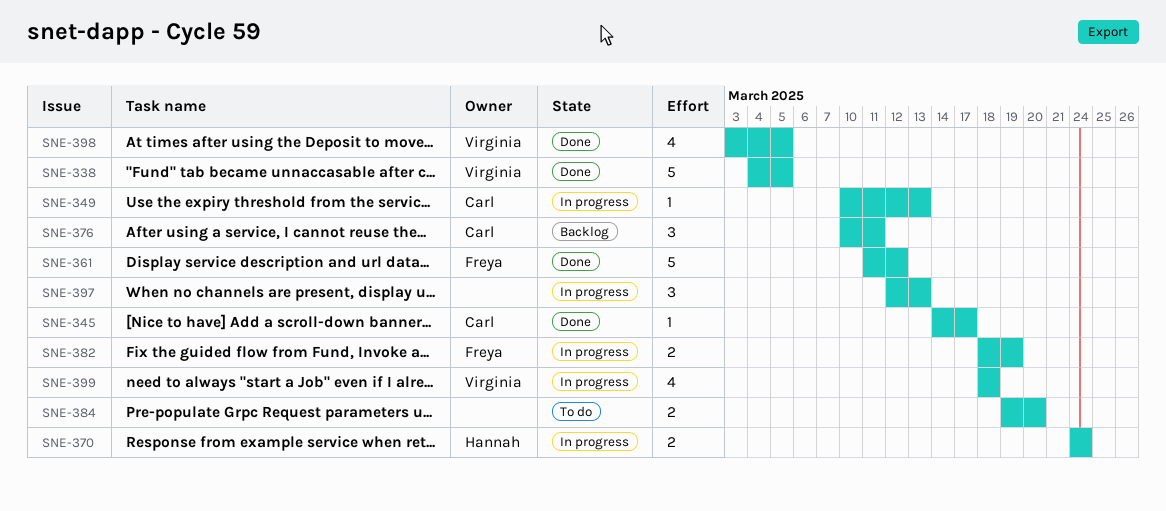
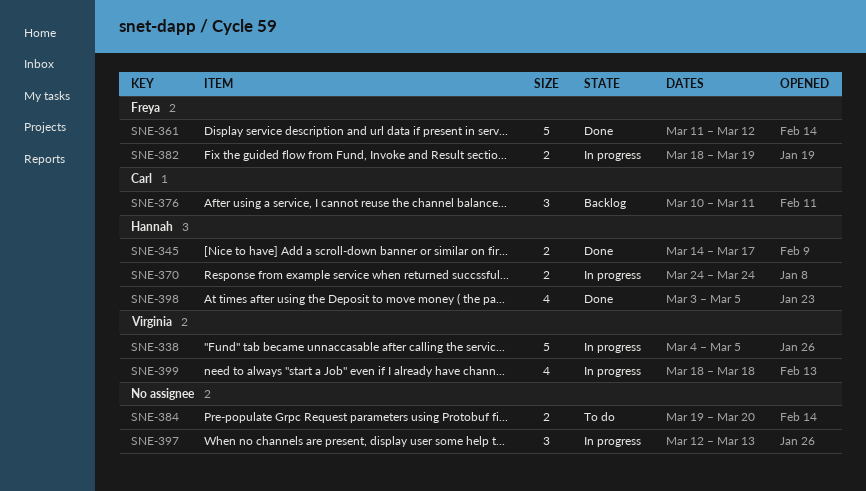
SNE-338, status: Done -> In progress
SNE-345, owner: Carl -> Hannah
SNE-345, estimate: 1 -> 2
SNE-349: present -> none
SNE-398, owner: Virginia -> Hannah

